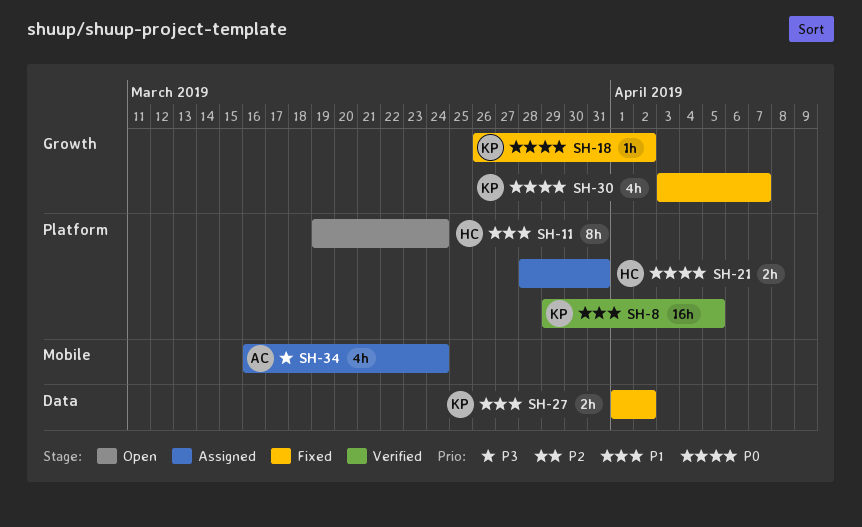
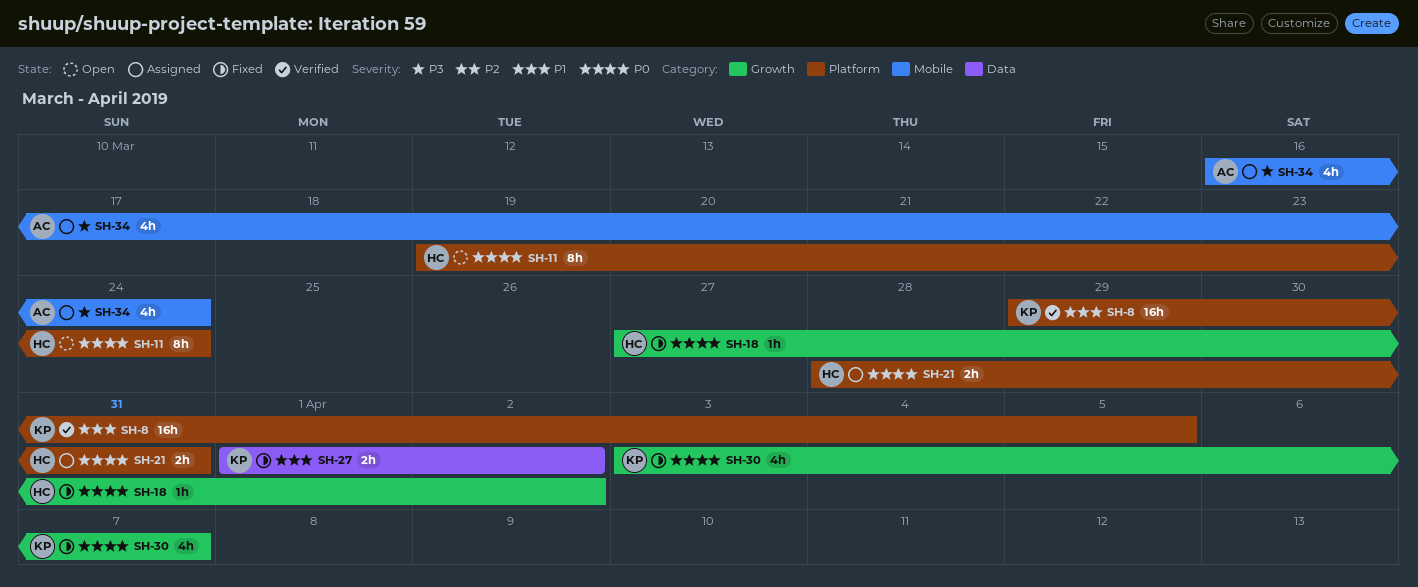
SH-11, priority: P1 -> P0
SH-18, owner: KP -> HC
SH-18, start: Mar 26 -> Mar 27

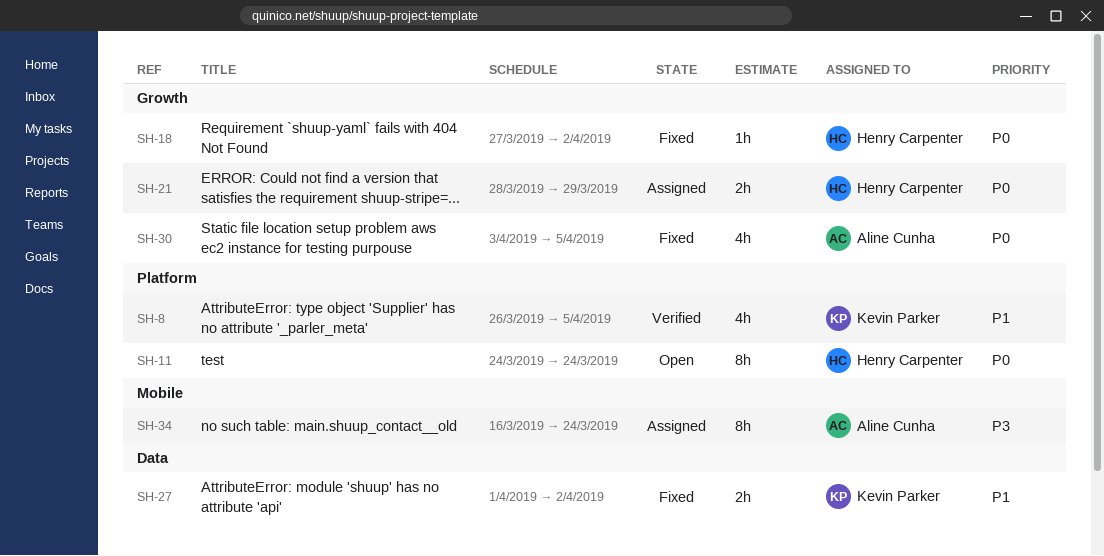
SH-8, estimate: 16h -> 4h
SH-8, start: Mar 29 -> Mar 26
SH-11, start: Mar 19 -> Mar 24
SH-21, label: Platform -> Growth
SH-21, due: Mar 31 -> Mar 29
SH-30, owner: Kevin Parker -> Aline Cunha
SH-30, due: Apr 7 -> Apr 5
SH-34, estimate: 4h -> 8h

